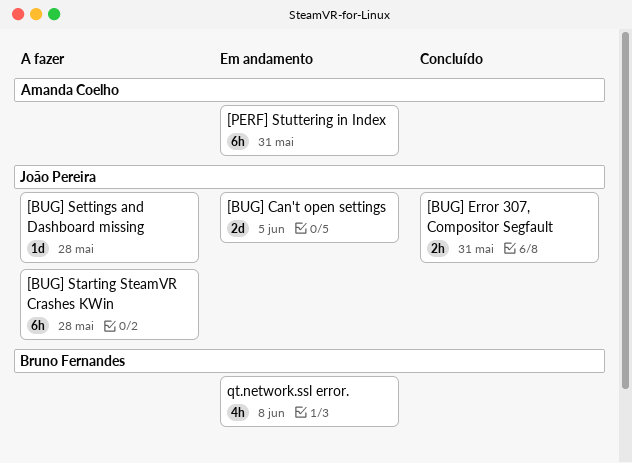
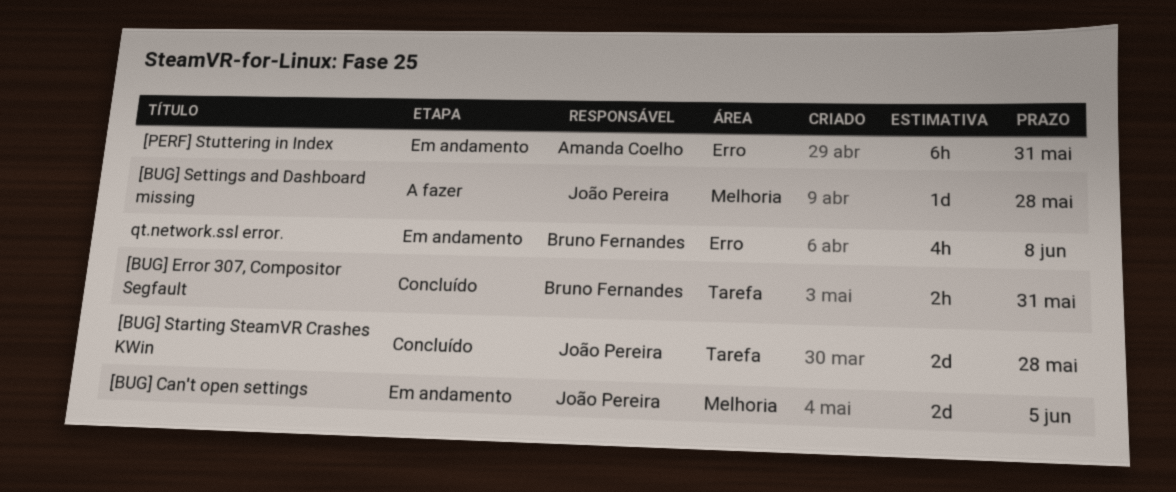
[BUG] Error 307, Compositor Segfault, owner: João Pereira -> Bruno Fernandes
[BUG] Starting SteamVR Crashes KWin, status: A fazer -> Concluído
[BUG] Starting SteamVR Crashes KWin, estimate: 6h -> 2d

